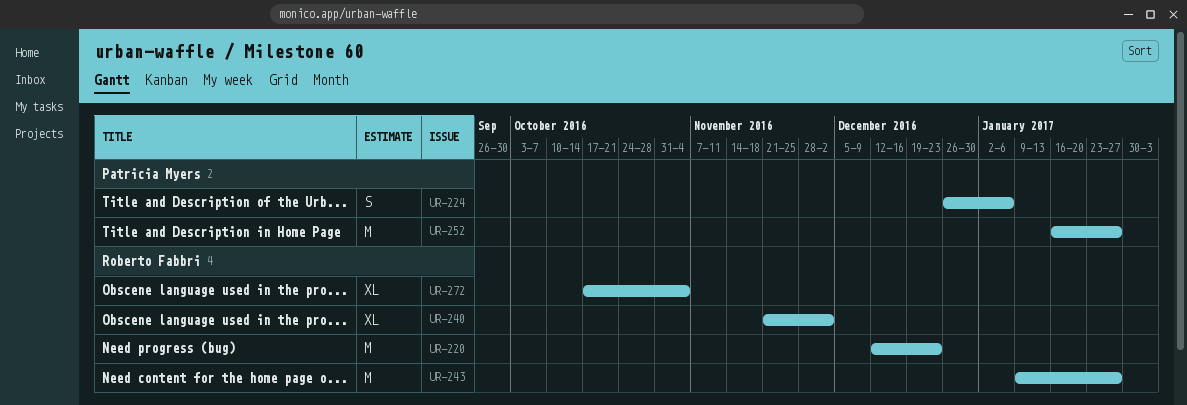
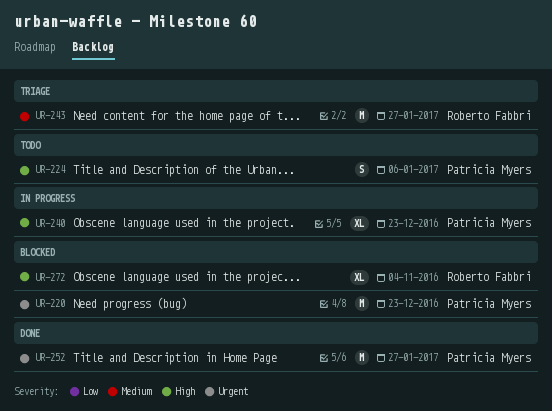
UR-220, owner: Roberto Fabbri -> Patricia Myers
UR-240, owner: Roberto Fabbri -> Patricia Myers
UR-240, due: Dec 2 -> Dec 23

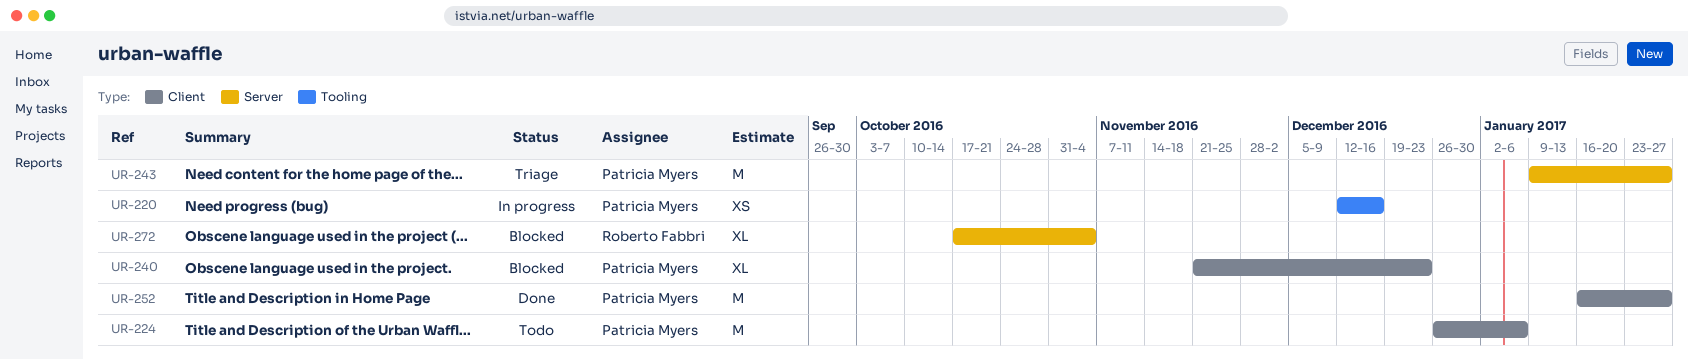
UR-220, status: Blocked -> In progress
UR-220, estimate: M -> XS
UR-220, due: Dec 23 -> Dec 16
UR-224, estimate: S -> M
UR-240, status: In progress -> Blocked
UR-243, owner: Roberto Fabbri -> Patricia Myers

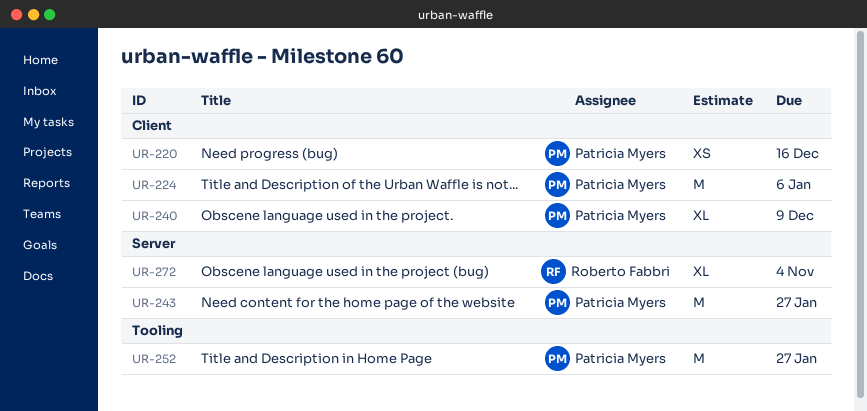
UR-220, label: Tooling -> Client
UR-240, due: Dec 23 -> Dec 9
UR-252, label: Client -> Tooling

